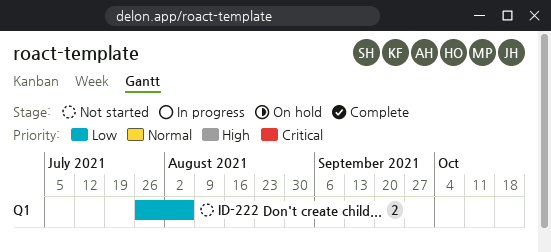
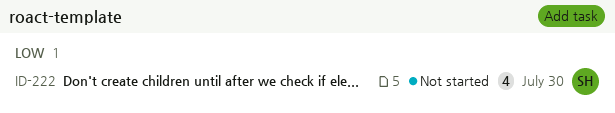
ID-222, estimate: 2 -> 4
ID-222, due: Aug 6 -> Jul 30

